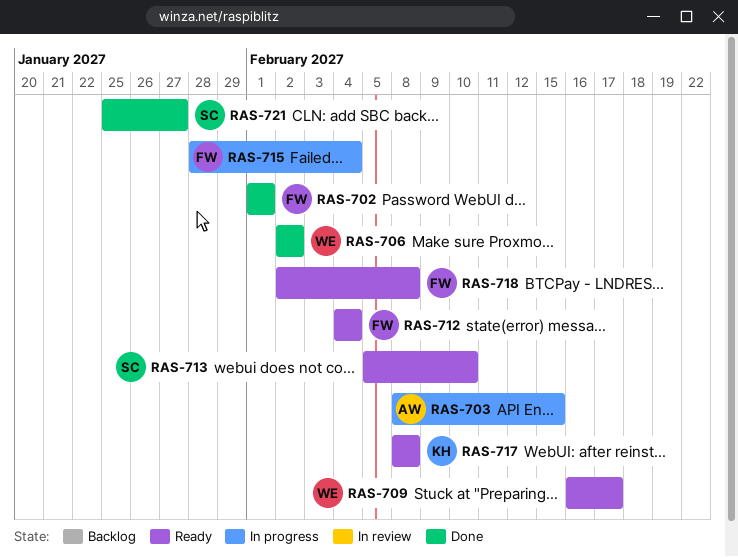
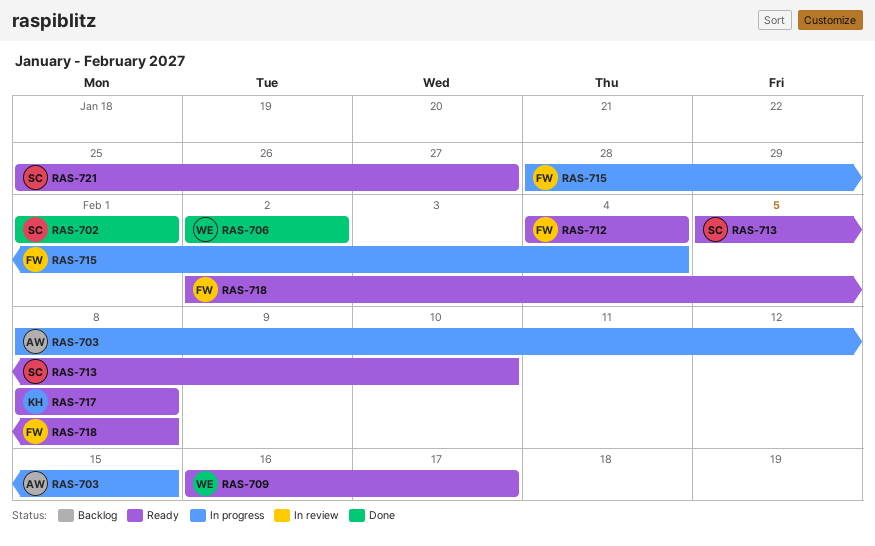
RAS-702, owner: FW -> SC
RAS-721, status: Done -> Ready

